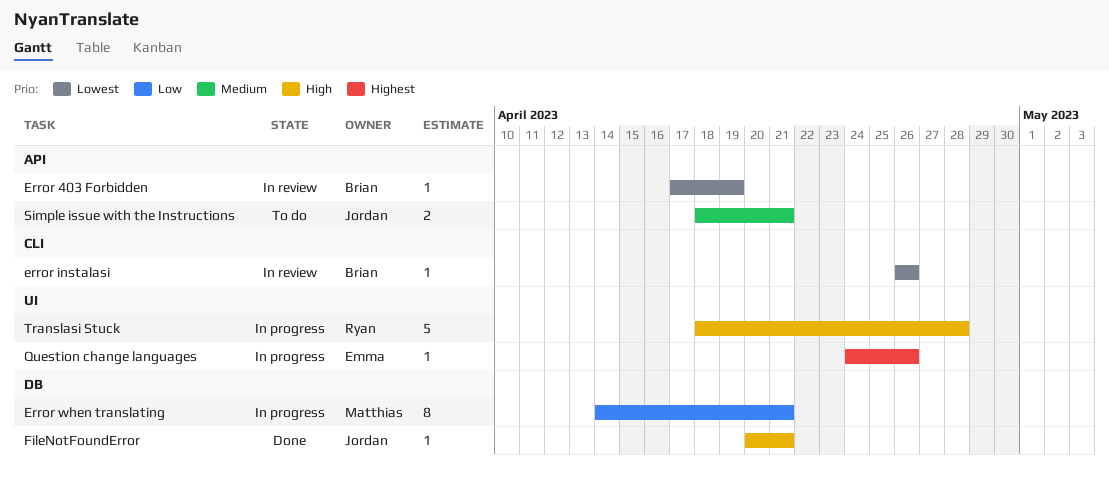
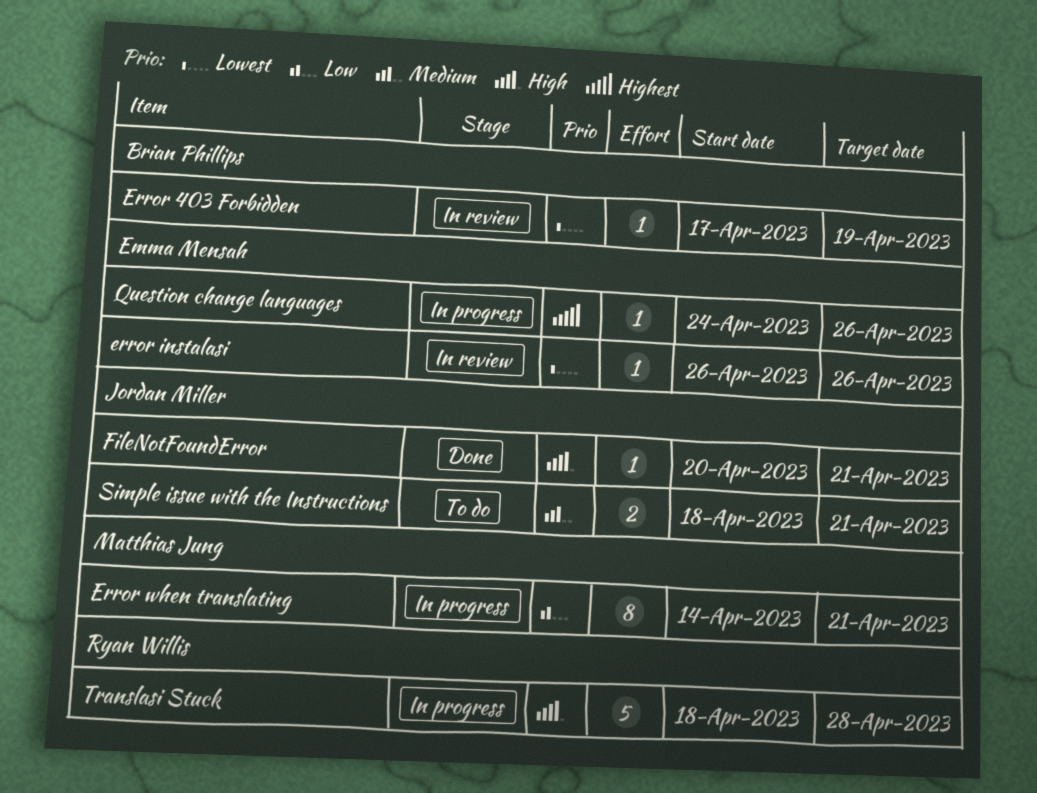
error instalasi, owner: Brian Phillips -> Emma Mensah

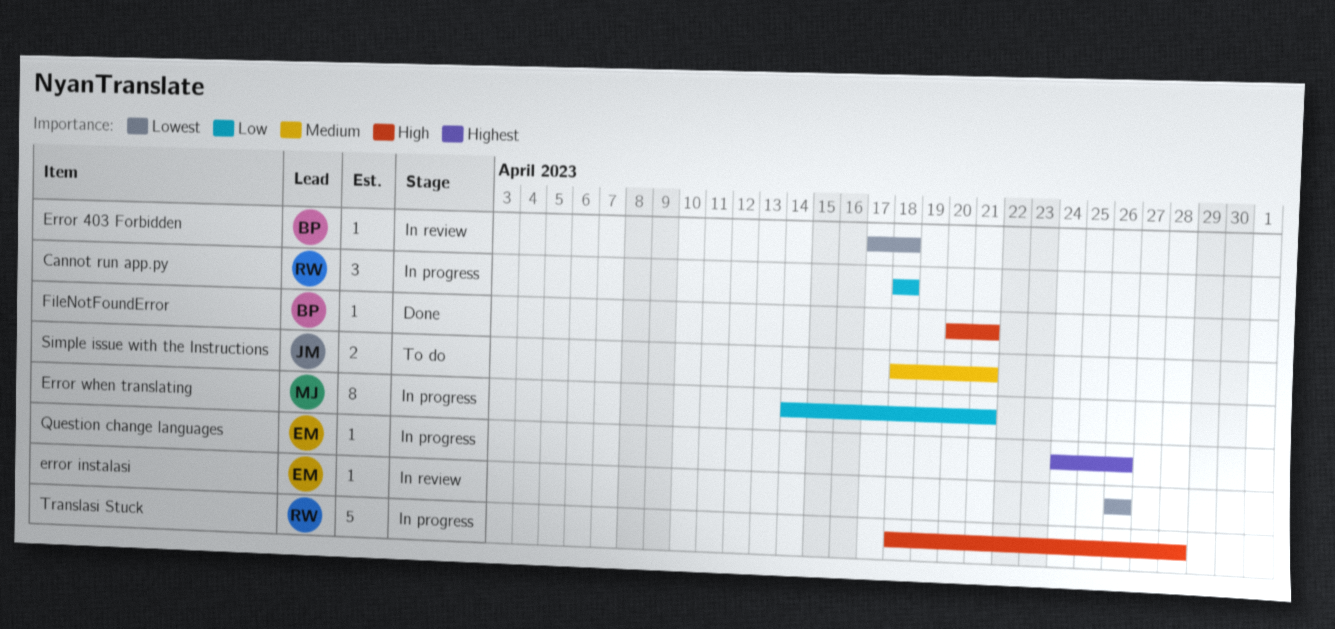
Cannot run app.py: none -> present
Error 403 Forbidden, due: Apr 19 -> Apr 18
FileNotFoundError, owner: Jordan Miller -> Brian Phillips

